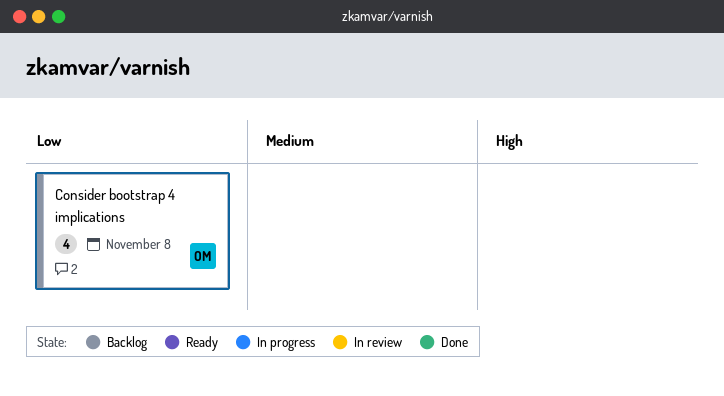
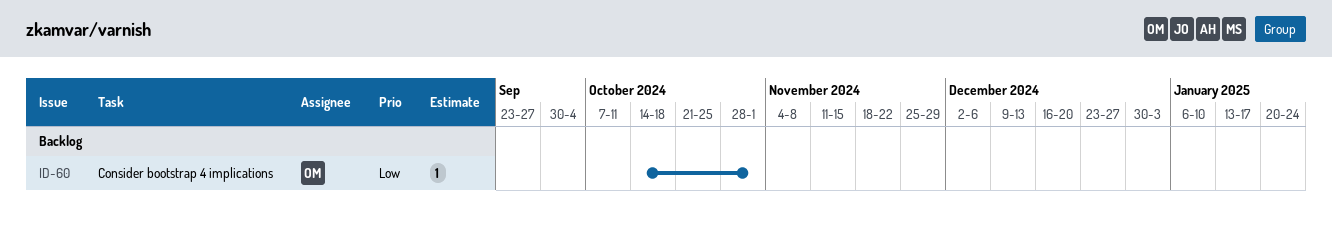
Consider bootstrap 4 implications, estimate: 4 -> 1
Consider bootstrap 4 implications, due: Nov 8 -> Nov 1

